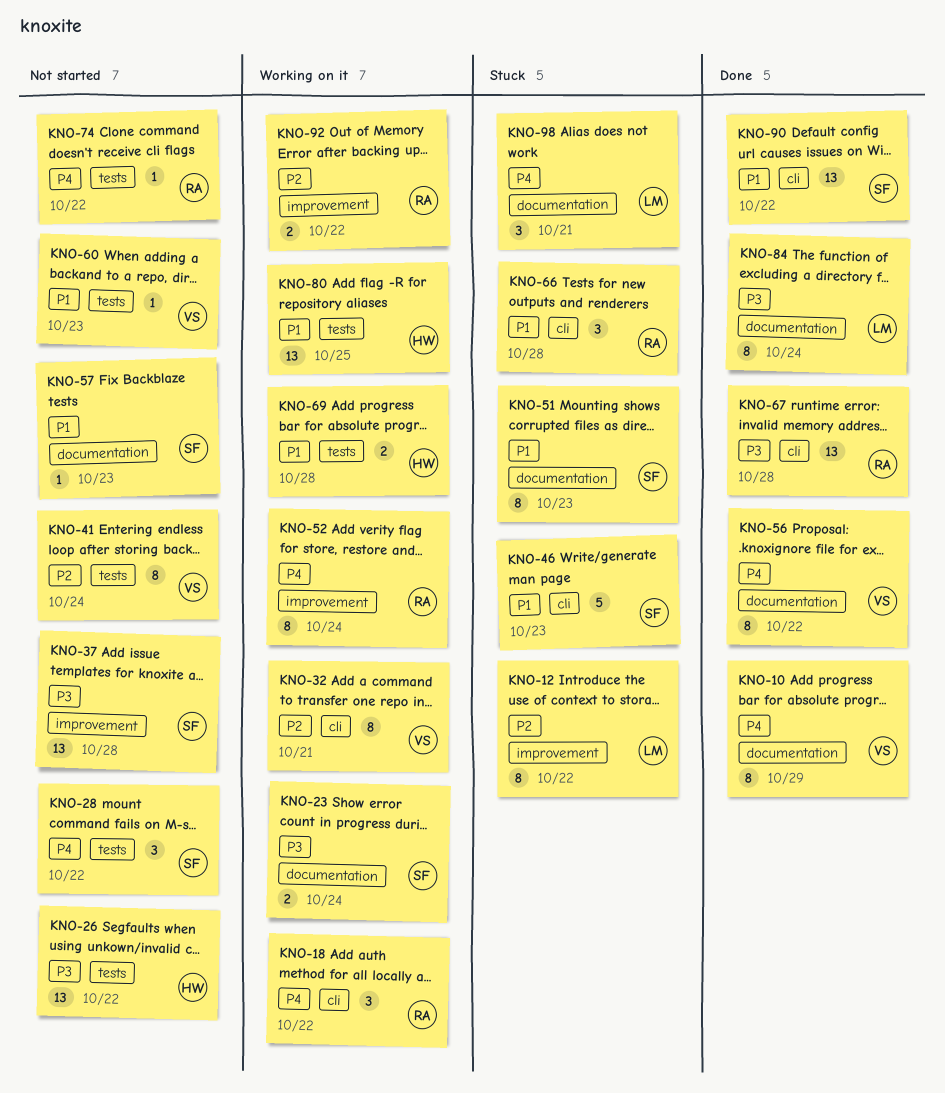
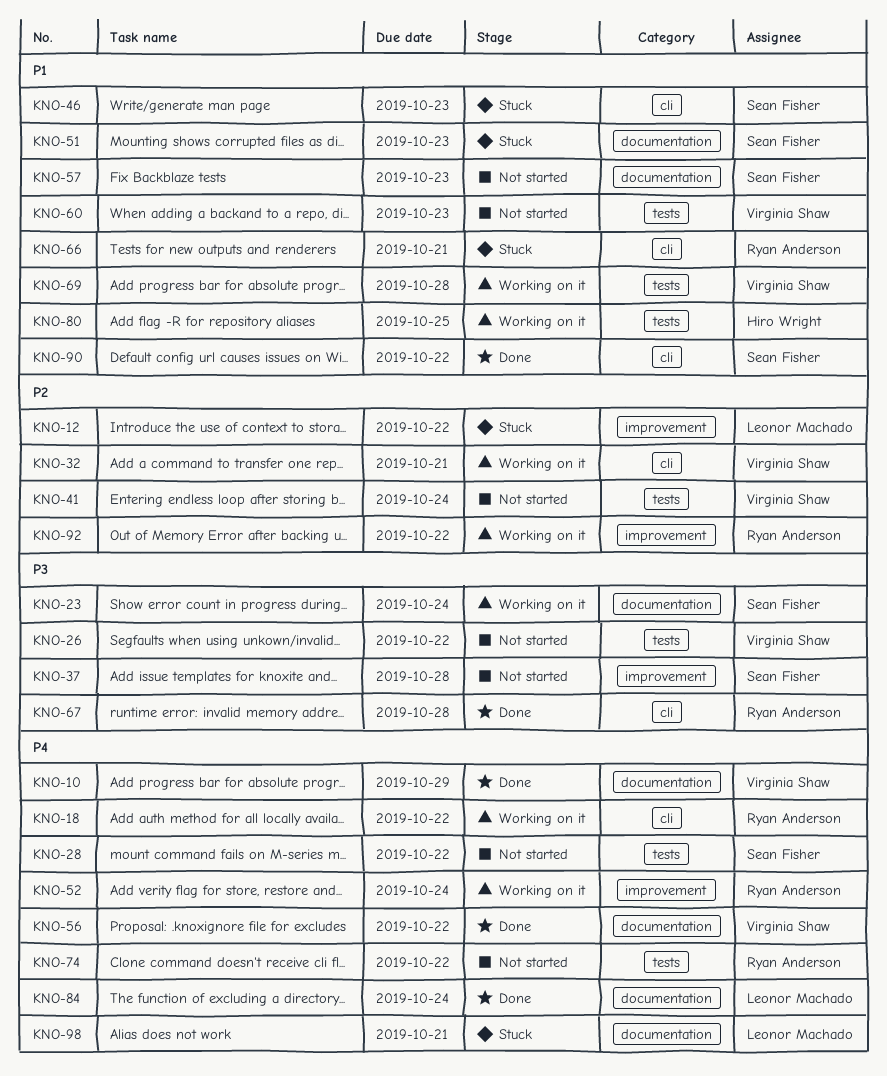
KNO-26, owner: Hiro Wright -> Virginia Shaw
KNO-66, due: Oct 28 -> Oct 21
KNO-69, owner: Hiro Wright -> Virginia Shaw
KNO-84, priority: P3 -> P4

